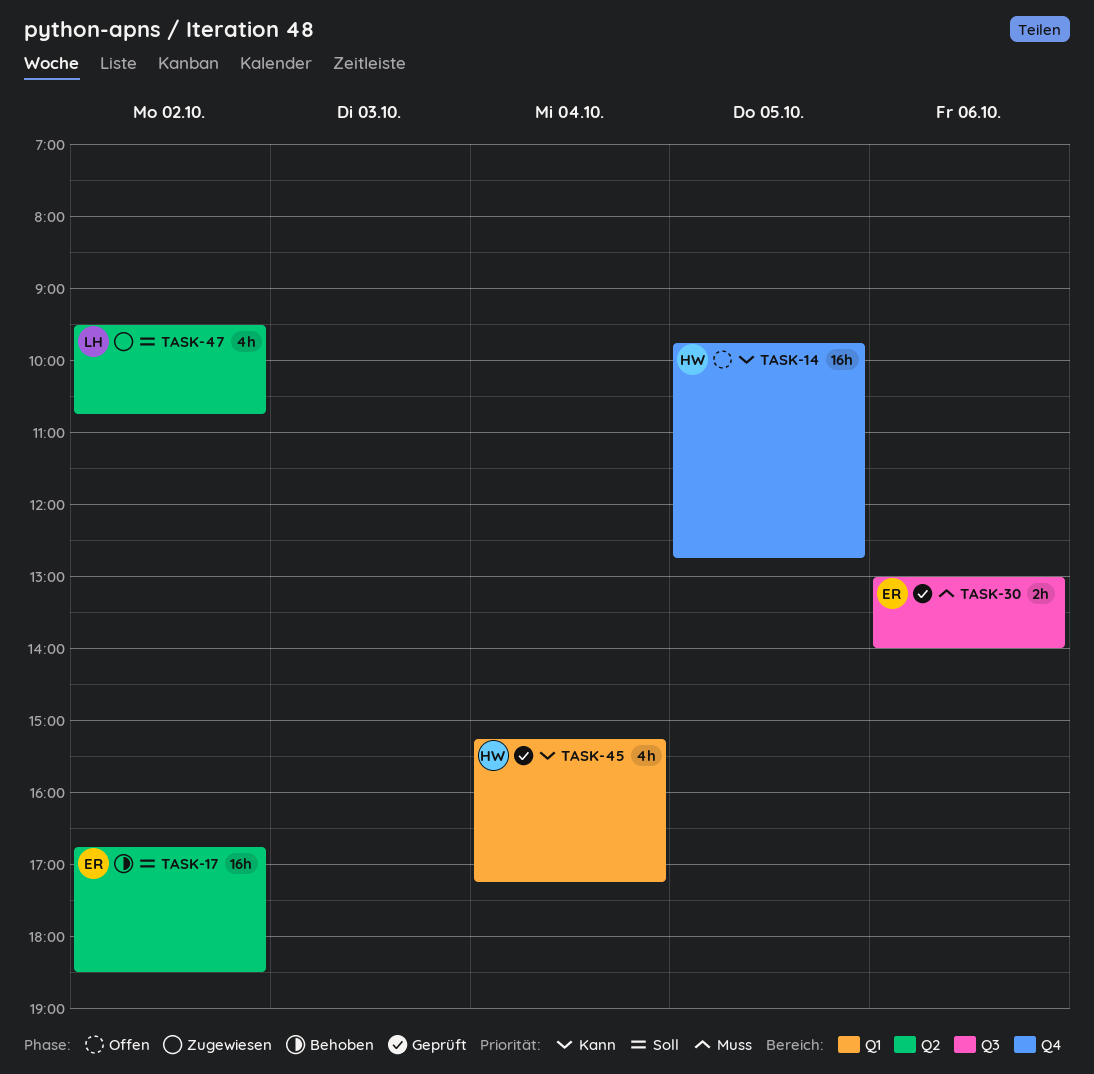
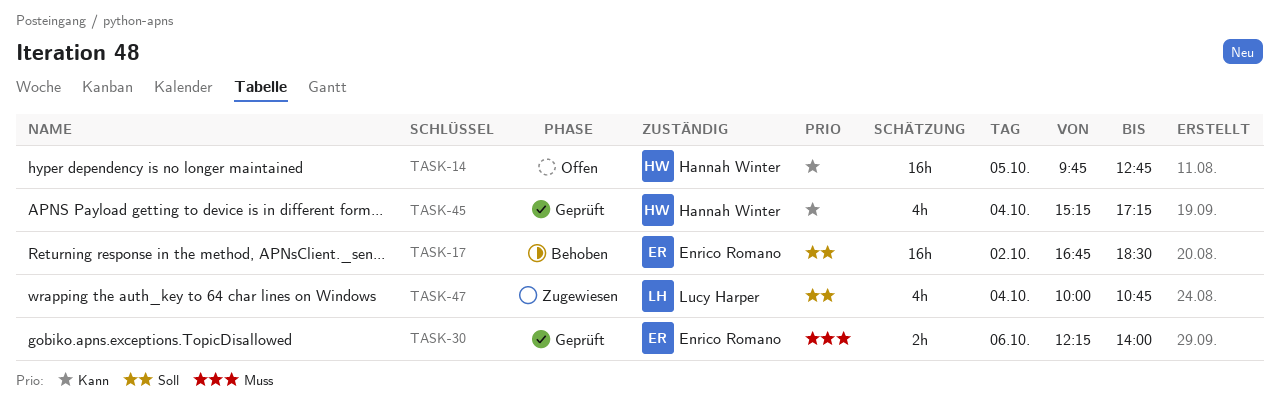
TASK-30, begins: 13:00 -> 12:15
TASK-47, day: Oct 2 -> Oct 4
TASK-47, begins: 09:30 -> 10:00

